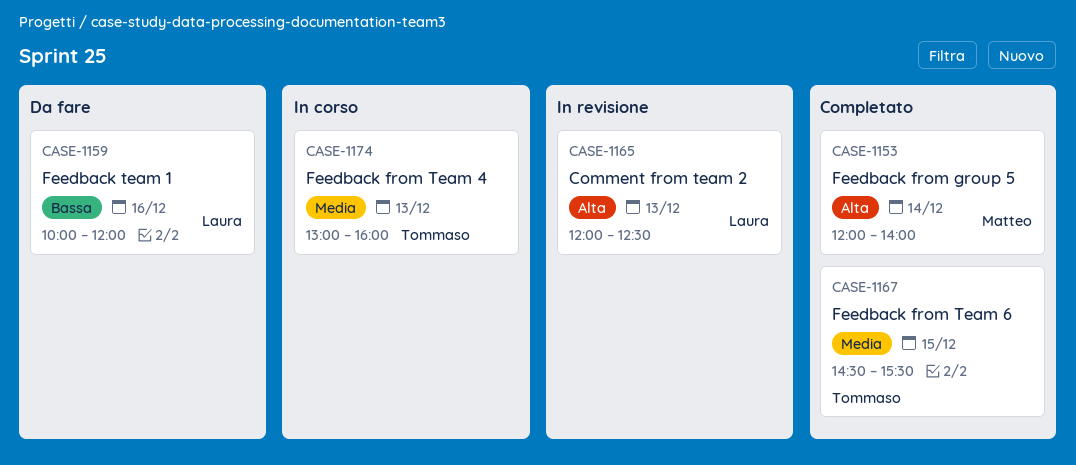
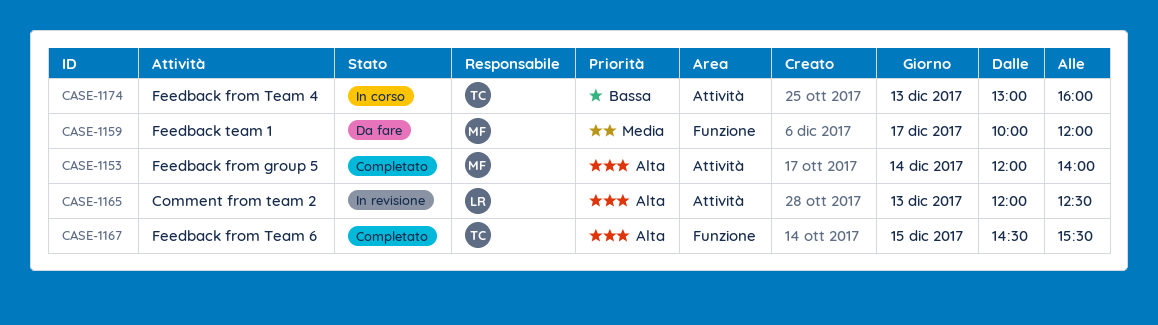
CASE-1159, owner: Laura -> Matteo
CASE-1159, priority: Bassa -> Media
CASE-1159, day: Dec 16 -> Dec 17
CASE-1167, priority: Media -> Alta
CASE-1174, priority: Media -> Bassa

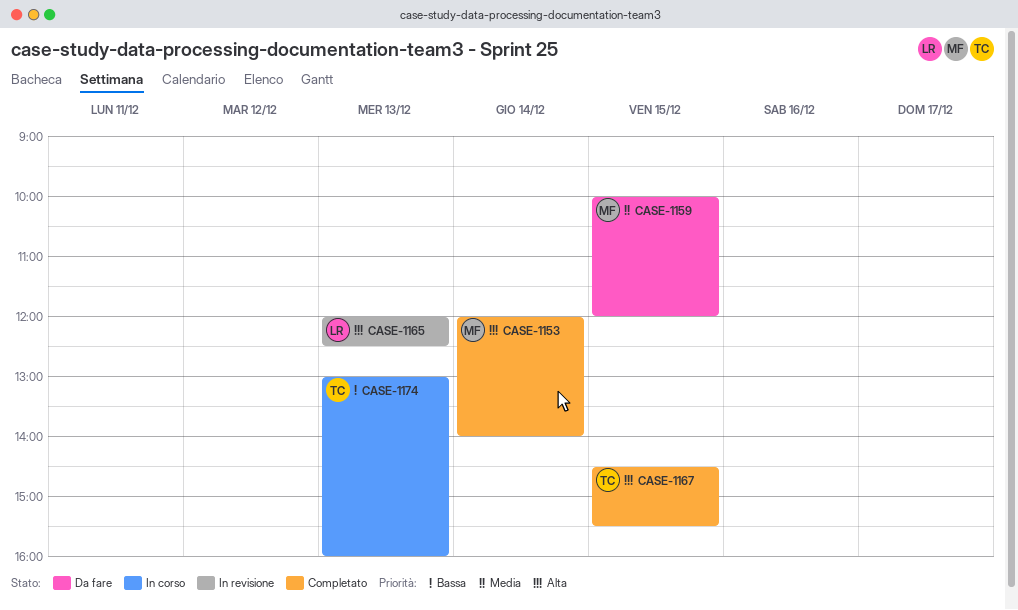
CASE-1159, day: Dec 17 -> Dec 15

